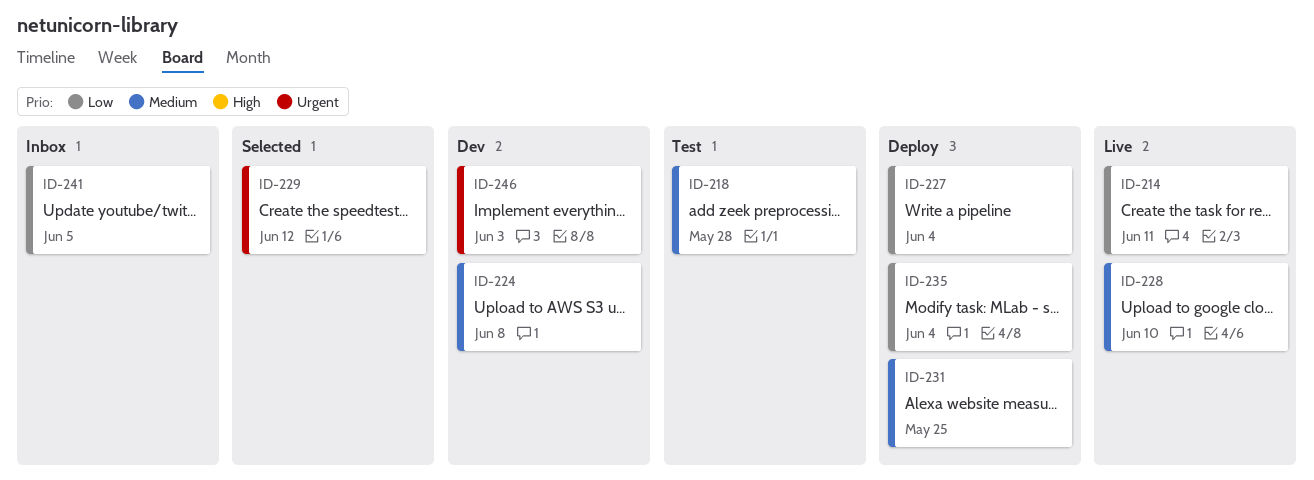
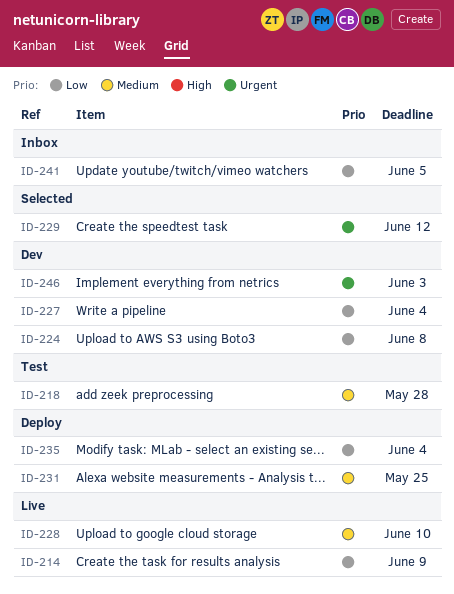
ID-214, due: Jun 11 -> Jun 9
ID-224, priority: Medium -> Low
ID-227, status: Deploy -> Dev

